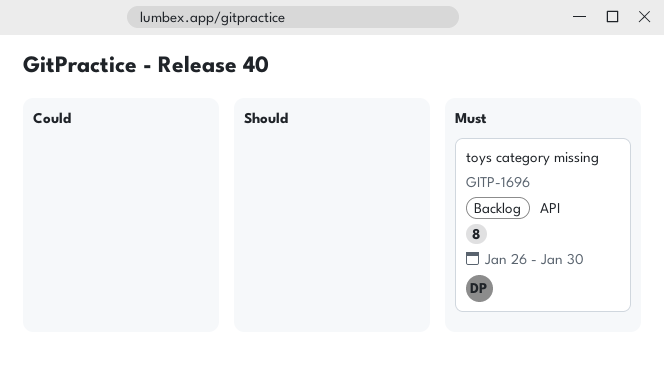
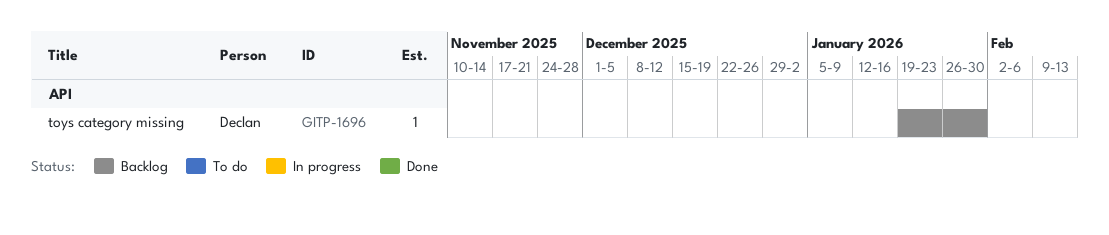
GITP-1696, estimate: 8 -> 1
GITP-1696, start: Jan 26 -> Jan 19

